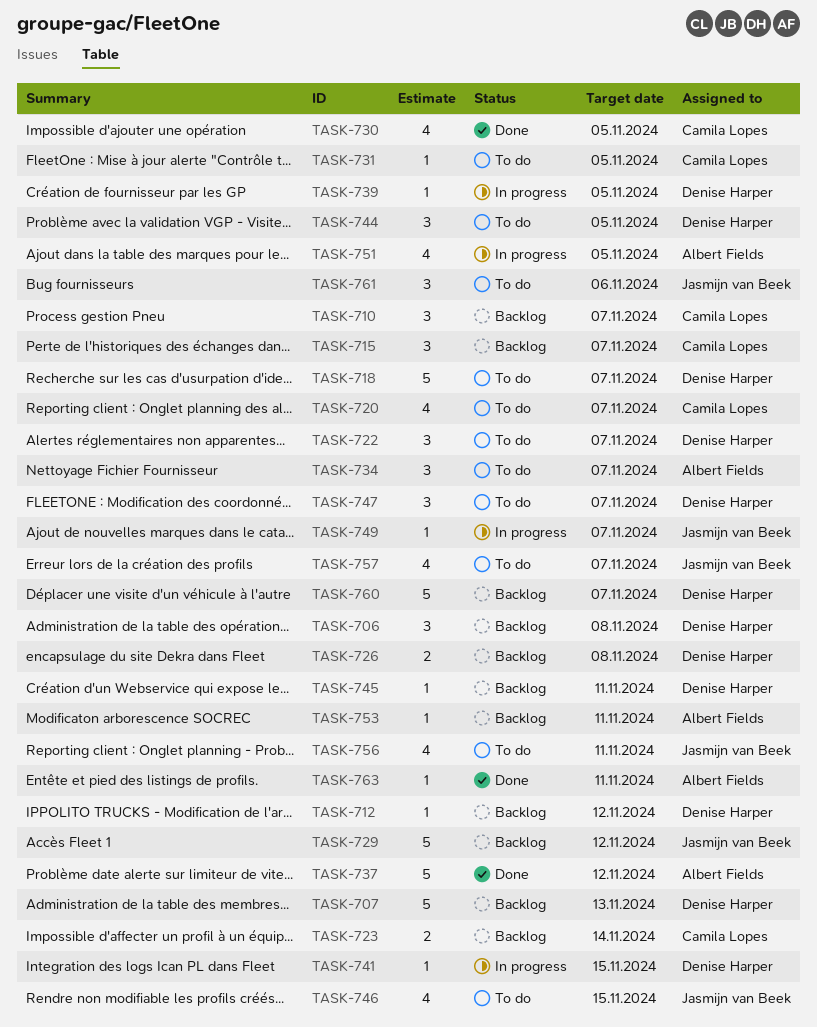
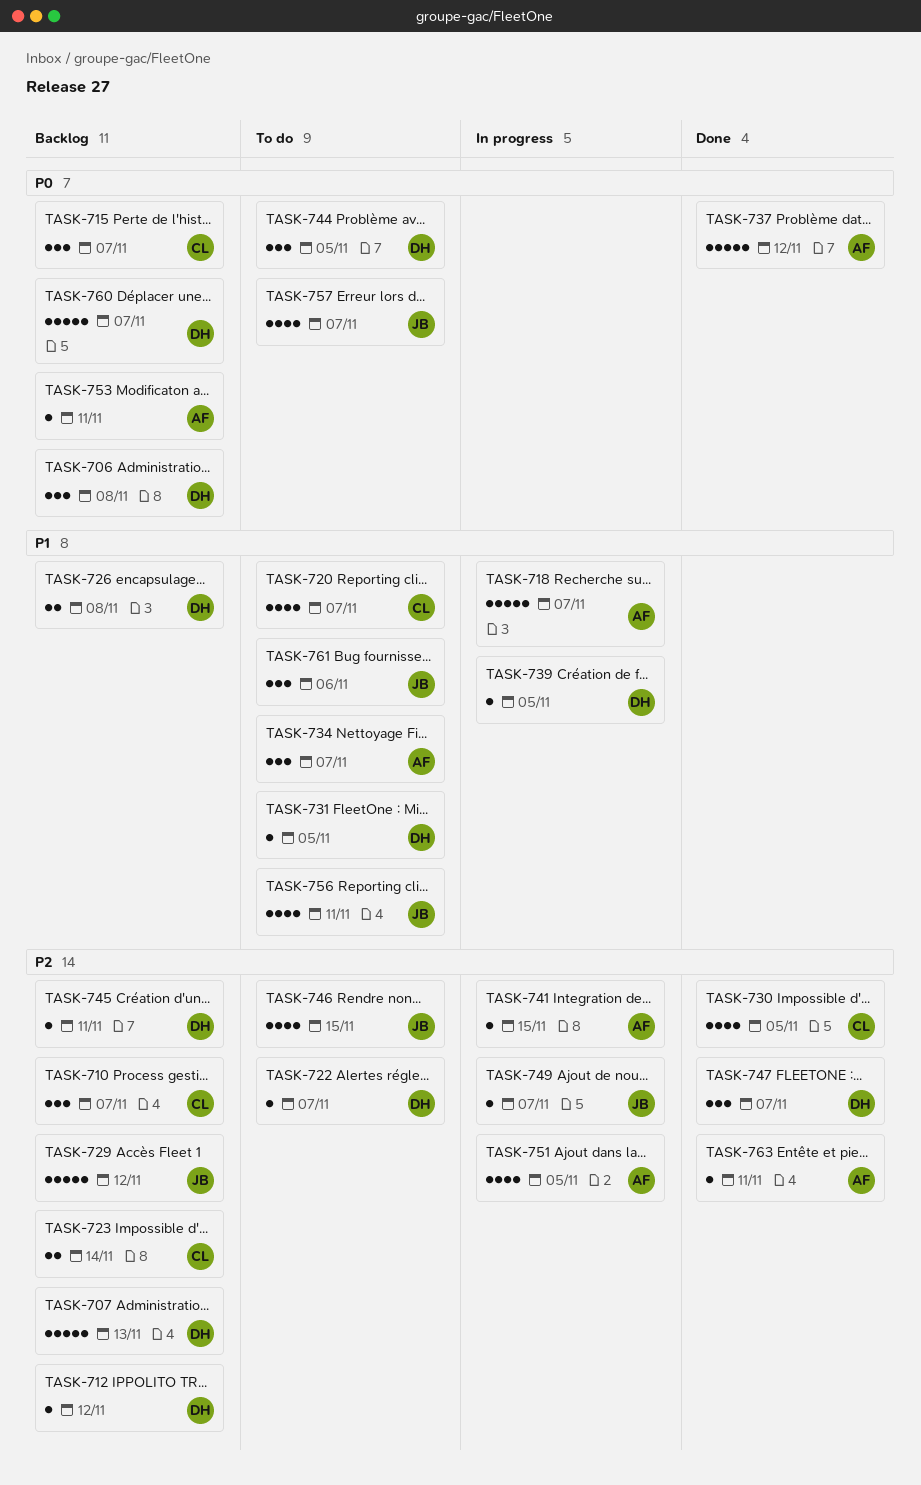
TASK-718, status: To do -> In progress
TASK-718, owner: Denise Harper -> Albert Fields
TASK-722, estimate: 3 -> 1
TASK-731, owner: Camila Lopes -> Denise Harper
TASK-741, owner: Denise Harper -> Albert Fields
TASK-747, status: To do -> Done

